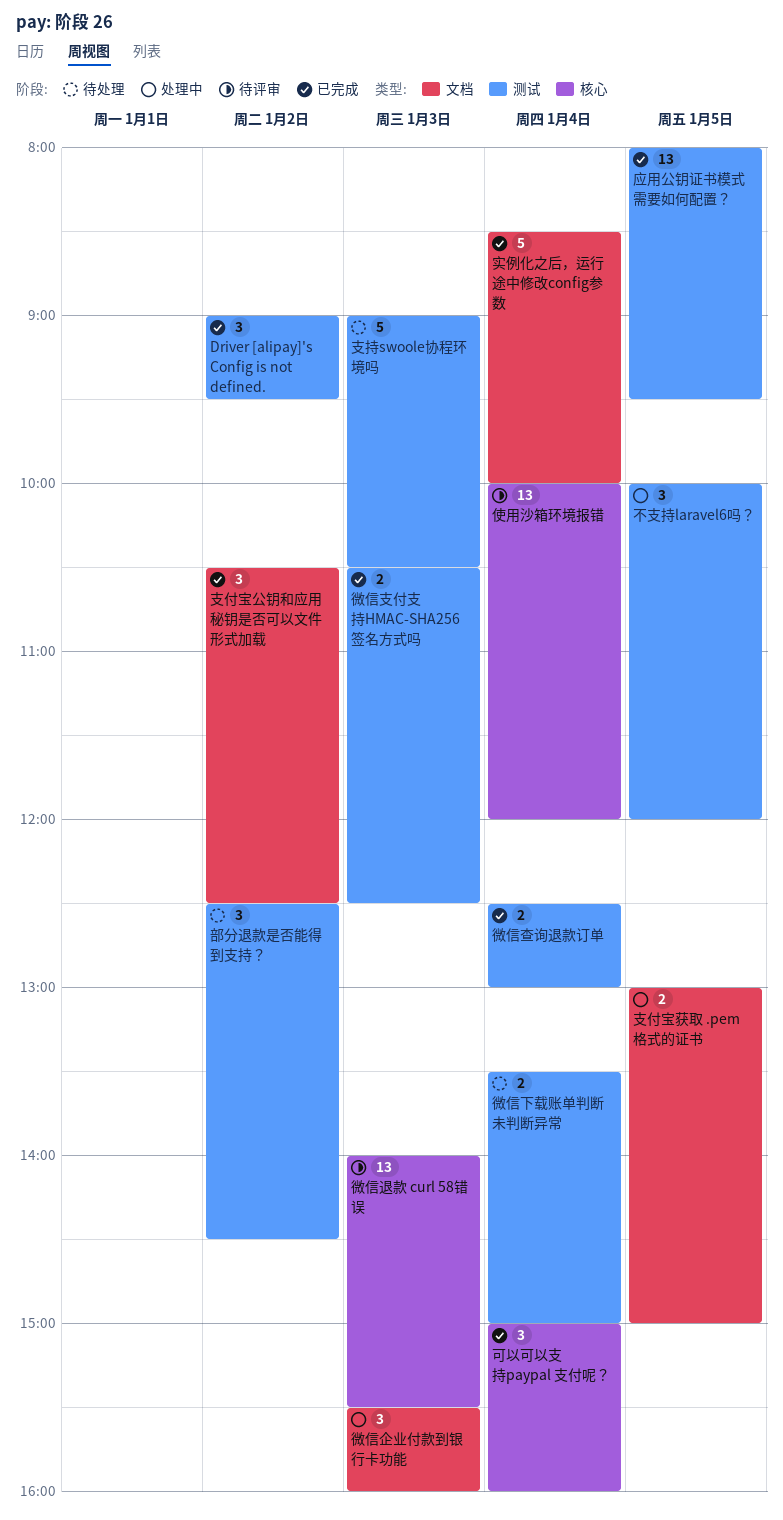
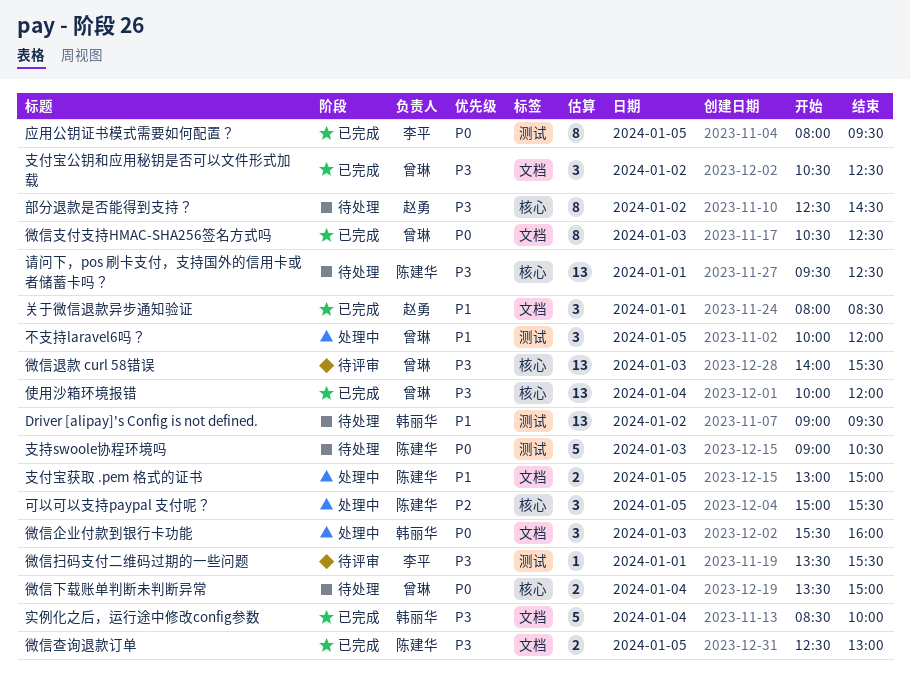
Driver [alipay]'s Config is not defined., status: 已完成 -> 待处理
Driver [alipay]'s Config is not defined., estimate: 3 -> 13
使用沙箱环境报错, status: 待评审 -> 已完成
关于微信退款异步通知验证: none -> present
可以可以支持paypal 支付呢？, status: 已完成 -> 处理中
可以可以支持paypal 支付呢？, day: Jan 4 -> Jan 5
可以可以支持paypal 支付呢？, ends: 16:00 -> 15:30
应用公钥证书模式需要如何配置？, estimate: 13 -> 8
微信下载账单判断未判断异常, label: 测试 -> 核心
微信扫码支付二维码过期的一些问题: none -> present
微信支付支持HMAC-SHA256签名方式吗, label: 测试 -> 文档
微信支付支持HMAC-SHA256签名方式吗, estimate: 2 -> 8
微信查询退款订单, label: 测试 -> 文档
微信查询退款订单, day: Jan 4 -> Jan 5
请问下，pos 刷卡支付，支持国外的信用卡或者储蓄卡吗？: none -> present
部分退款是否能得到支持？, label: 测试 -> 核心
部分退款是否能得到支持？, estimate: 3 -> 8

